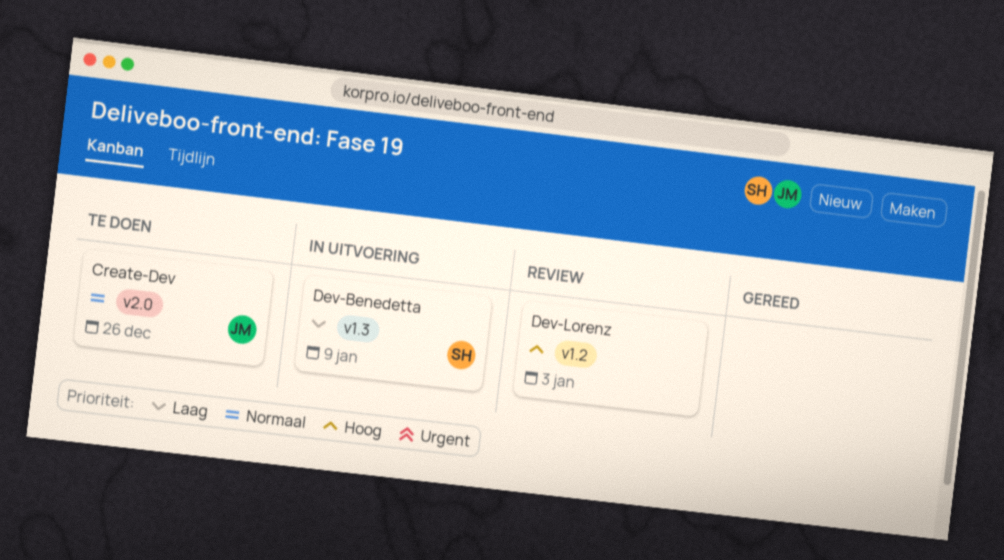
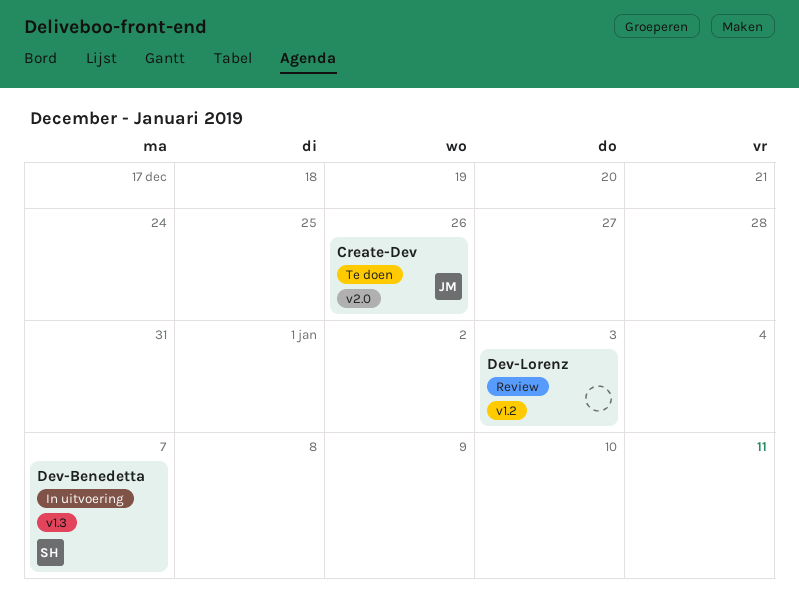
Dev-Benedetta, due: Jan 9 -> Jan 7

